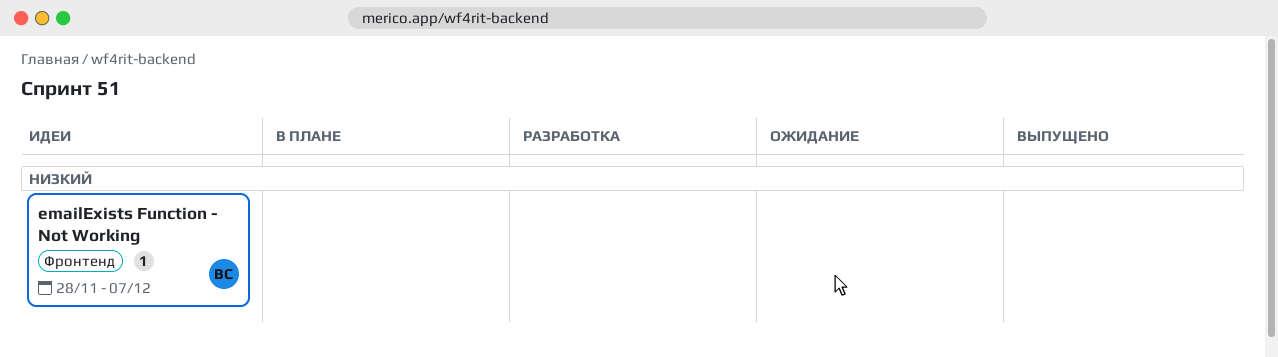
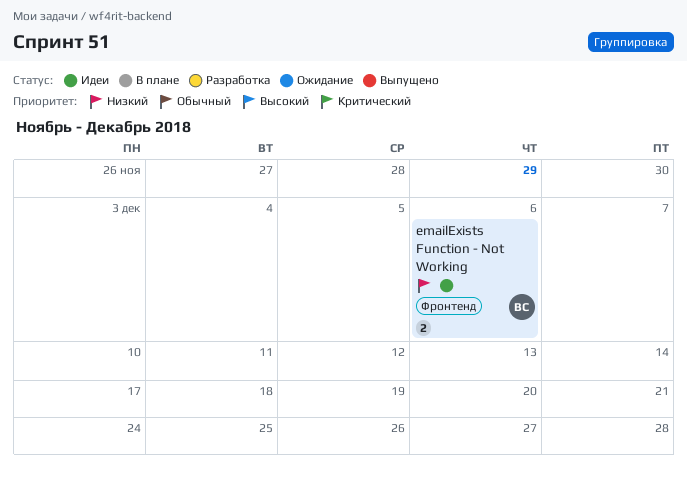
emailExists Function - Not Working, estimate: 1 -> 2
emailExists Function - Not Working, due: Dec 7 -> Dec 6

